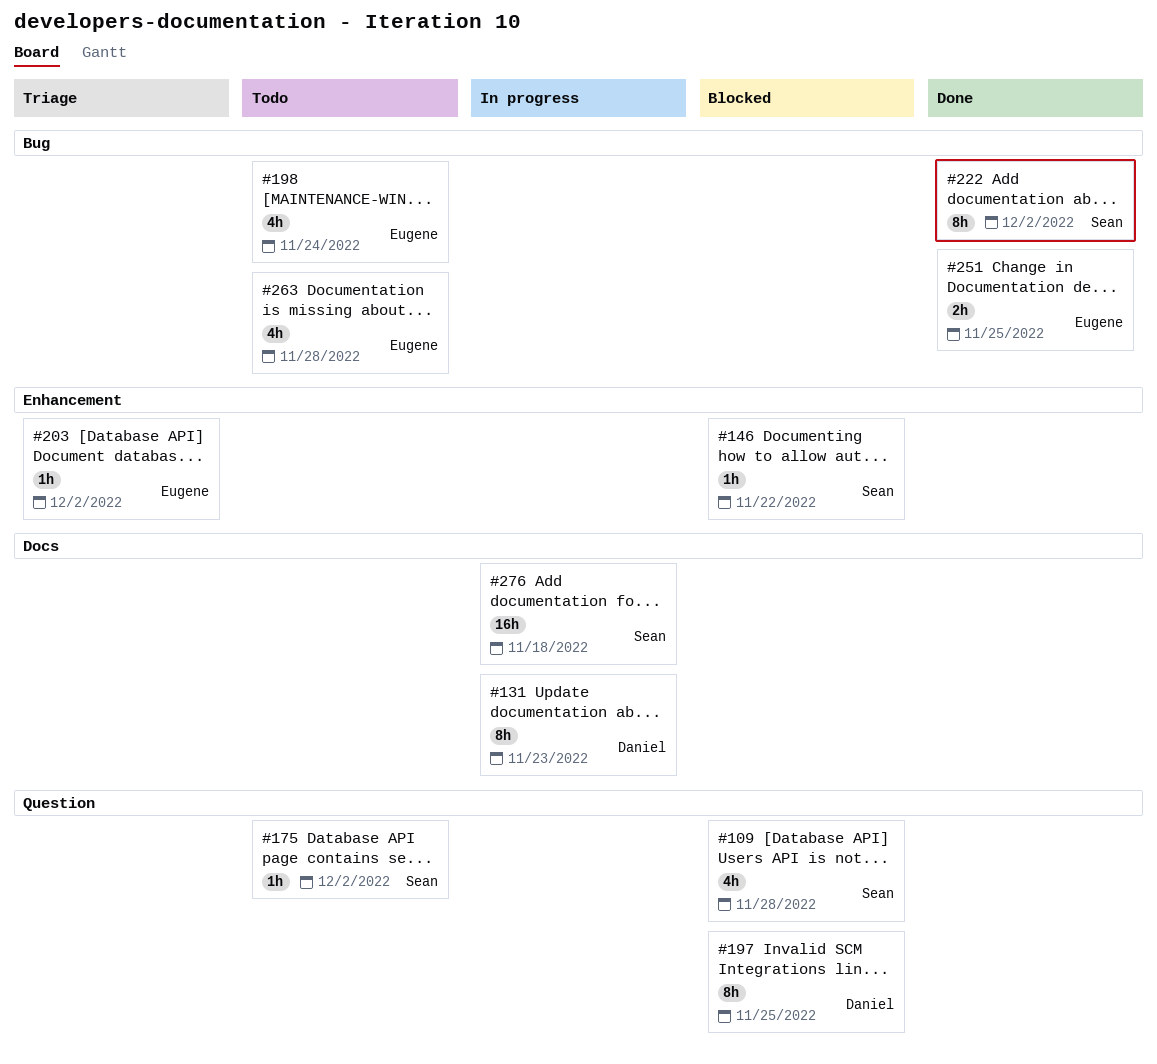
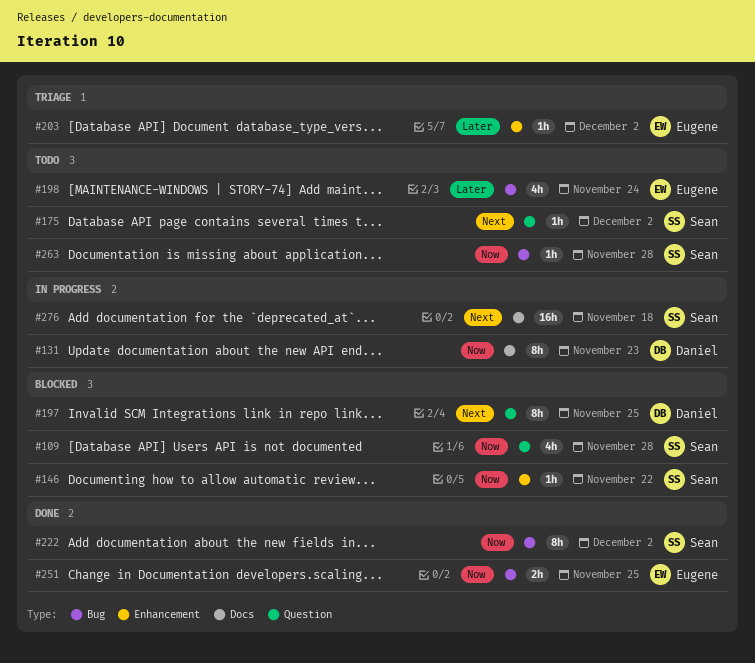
#263, owner: Eugene -> Sean
#263, estimate: 4h -> 1h

